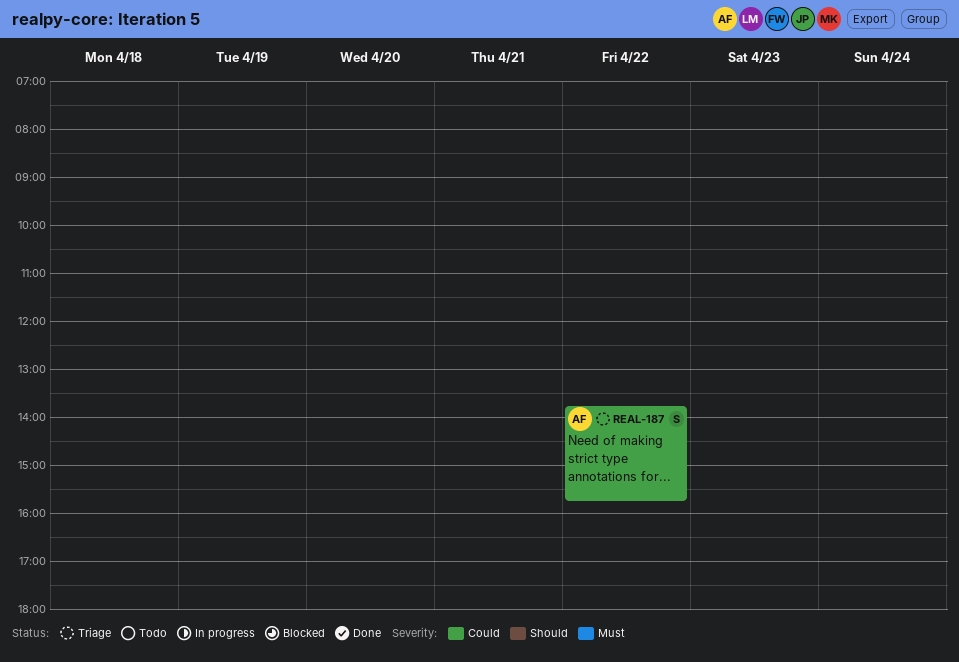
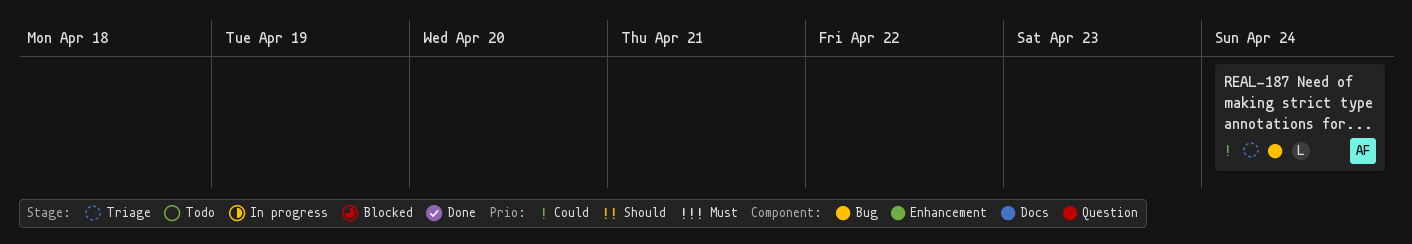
REAL-187, estimate: S -> L
REAL-187, day: Apr 22 -> Apr 24

